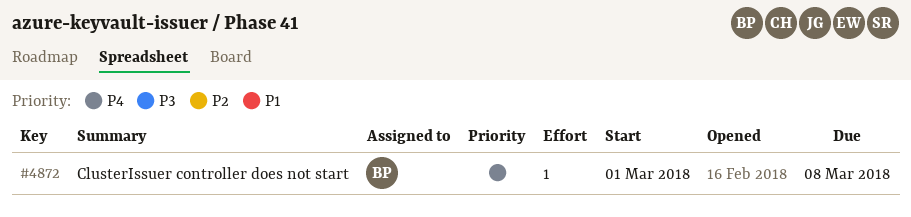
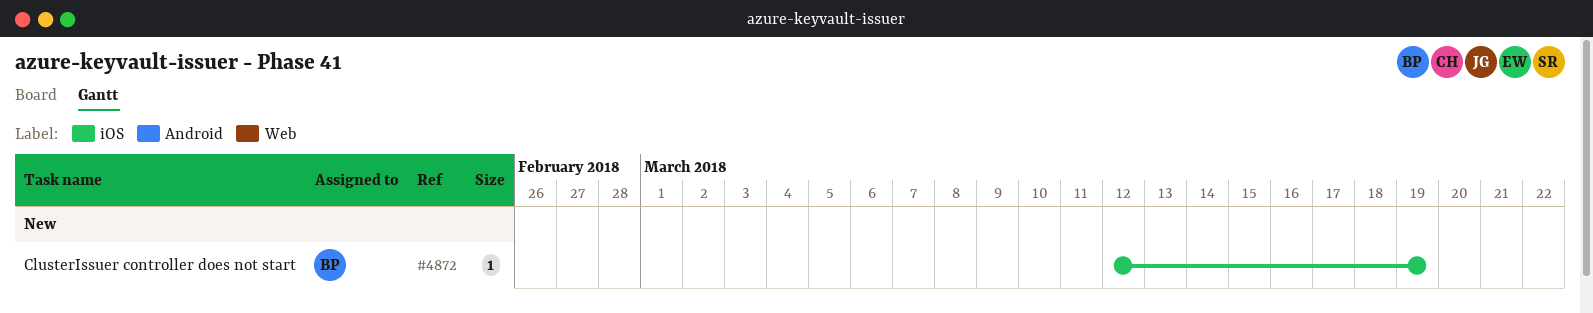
#4872, start: Mar 1 -> Mar 12
#4872, due: Mar 8 -> Mar 19

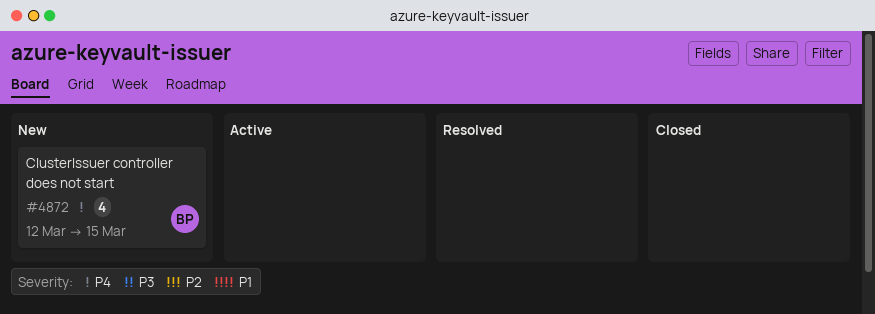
#4872, estimate: 1 -> 4
#4872, due: Mar 19 -> Mar 15

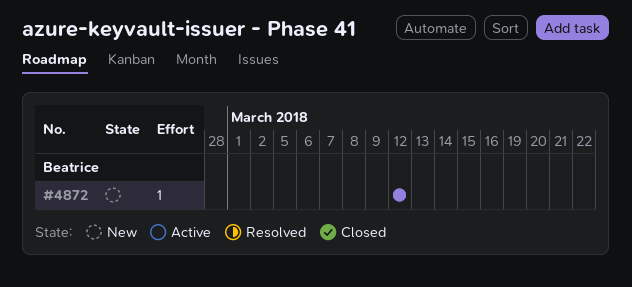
#4872, estimate: 4 -> 1
#4872, due: Mar 15 -> Mar 12

